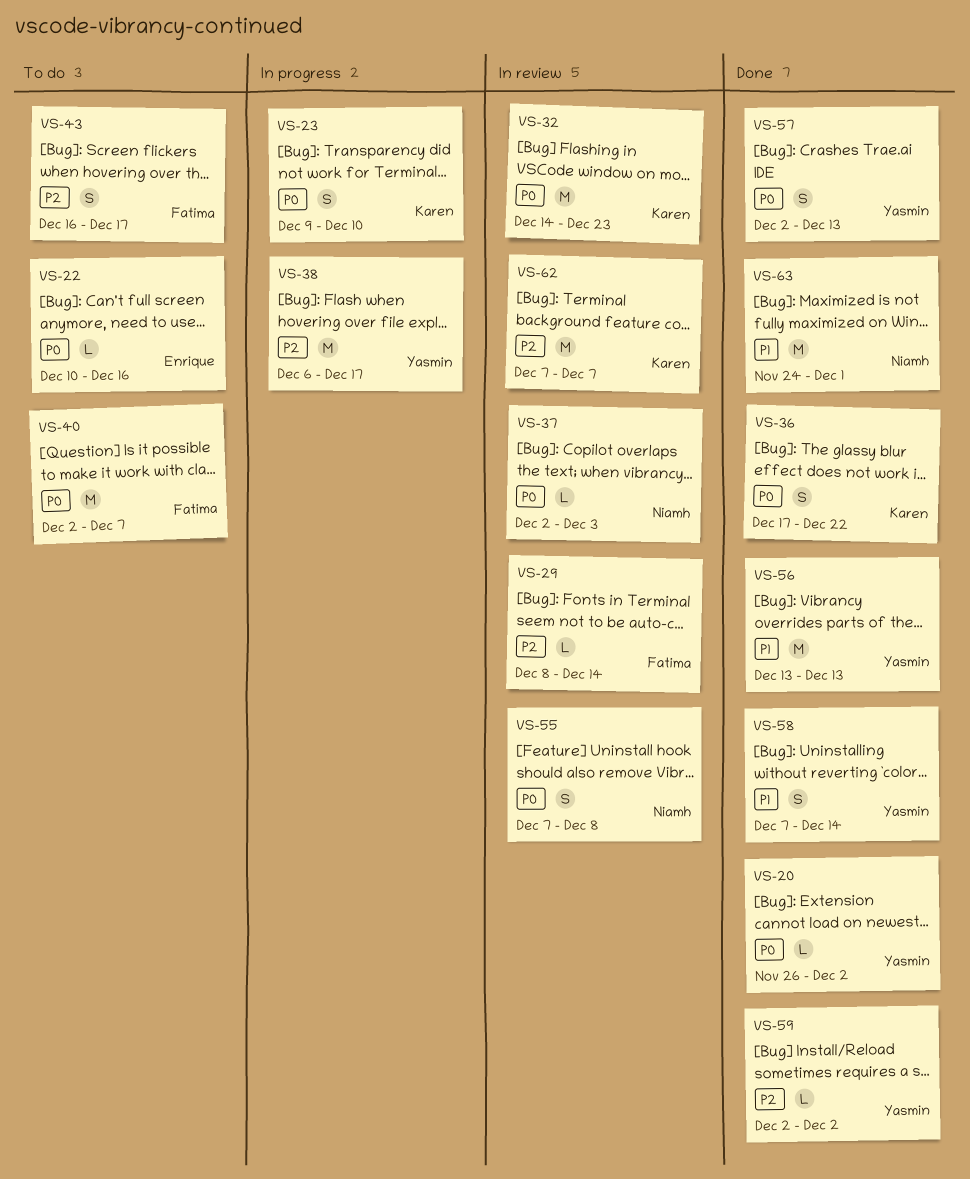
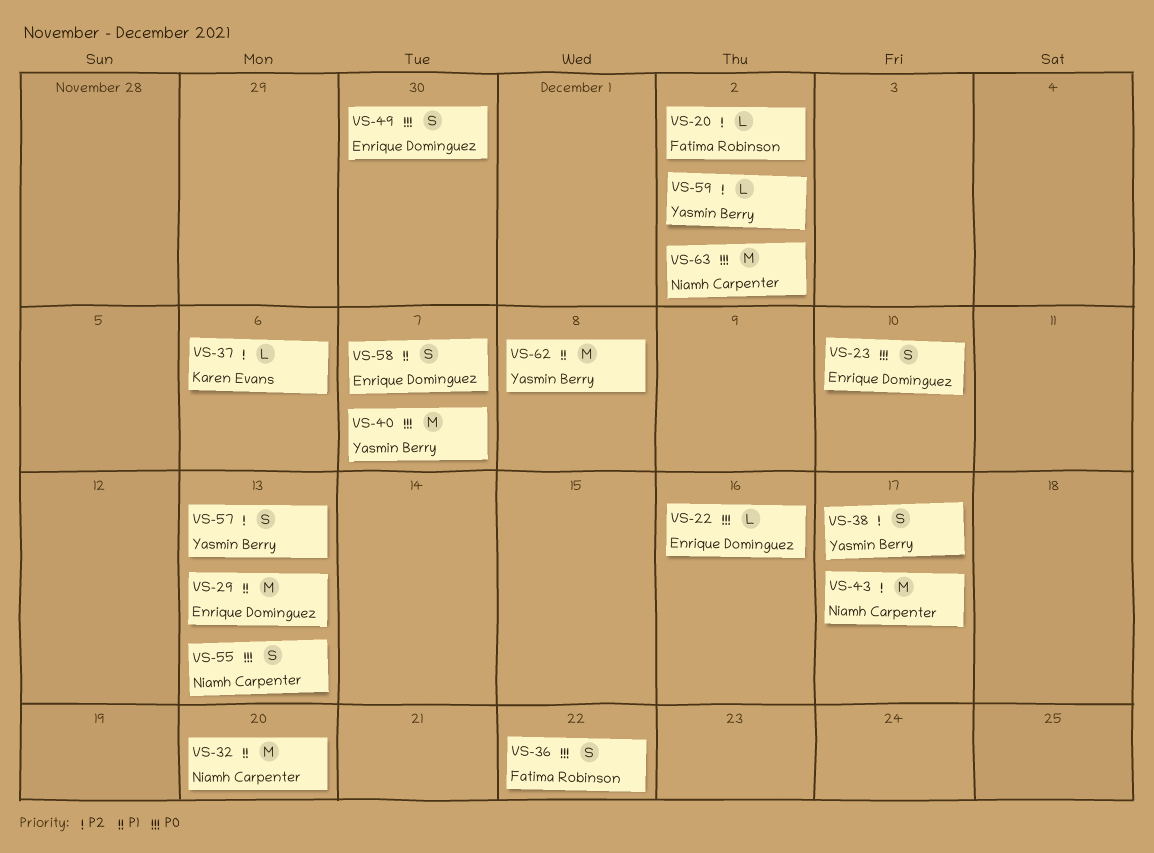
VS-20, owner: Yasmin Berry -> Fatima Robinson
VS-20, priority: P0 -> P2
VS-23, owner: Karen Evans -> Enrique Domínguez
VS-29, owner: Fatima Robinson -> Enrique Domínguez
VS-29, priority: P2 -> P1
VS-29, estimate: L -> M
VS-29, due: Dec 14 -> Dec 13
VS-32, owner: Karen Evans -> Niamh Carpenter
VS-32, priority: P0 -> P1
VS-32, due: Dec 23 -> Dec 20
VS-36, owner: Karen Evans -> Fatima Robinson
VS-37, owner: Niamh Carpenter -> Karen Evans
VS-37, priority: P0 -> P2
VS-37, due: Dec 3 -> Dec 6
VS-38, estimate: M -> S
VS-40, owner: Fatima Robinson -> Yasmin Berry
VS-43, owner: Fatima Robinson -> Niamh Carpenter
VS-43, estimate: S -> M
VS-49: none -> present
VS-55, due: Dec 8 -> Dec 13
VS-56: present -> none
VS-57, priority: P0 -> P2
VS-58, owner: Yasmin Berry -> Enrique Domínguez
VS-58, due: Dec 14 -> Dec 7
VS-62, owner: Karen Evans -> Yasmin Berry
VS-62, priority: P2 -> P1
VS-62, due: Dec 7 -> Dec 8
VS-63, priority: P1 -> P0
VS-63, due: Dec 1 -> Dec 2

